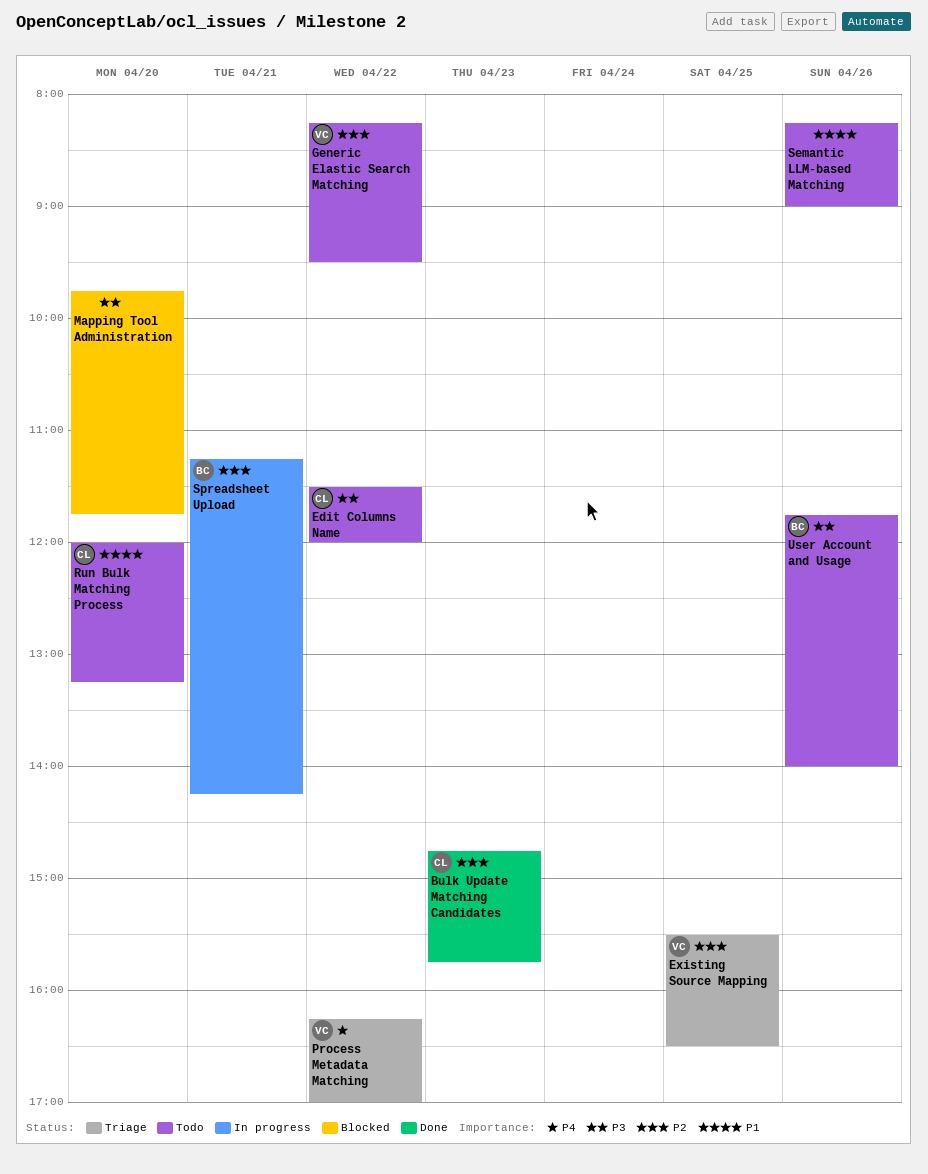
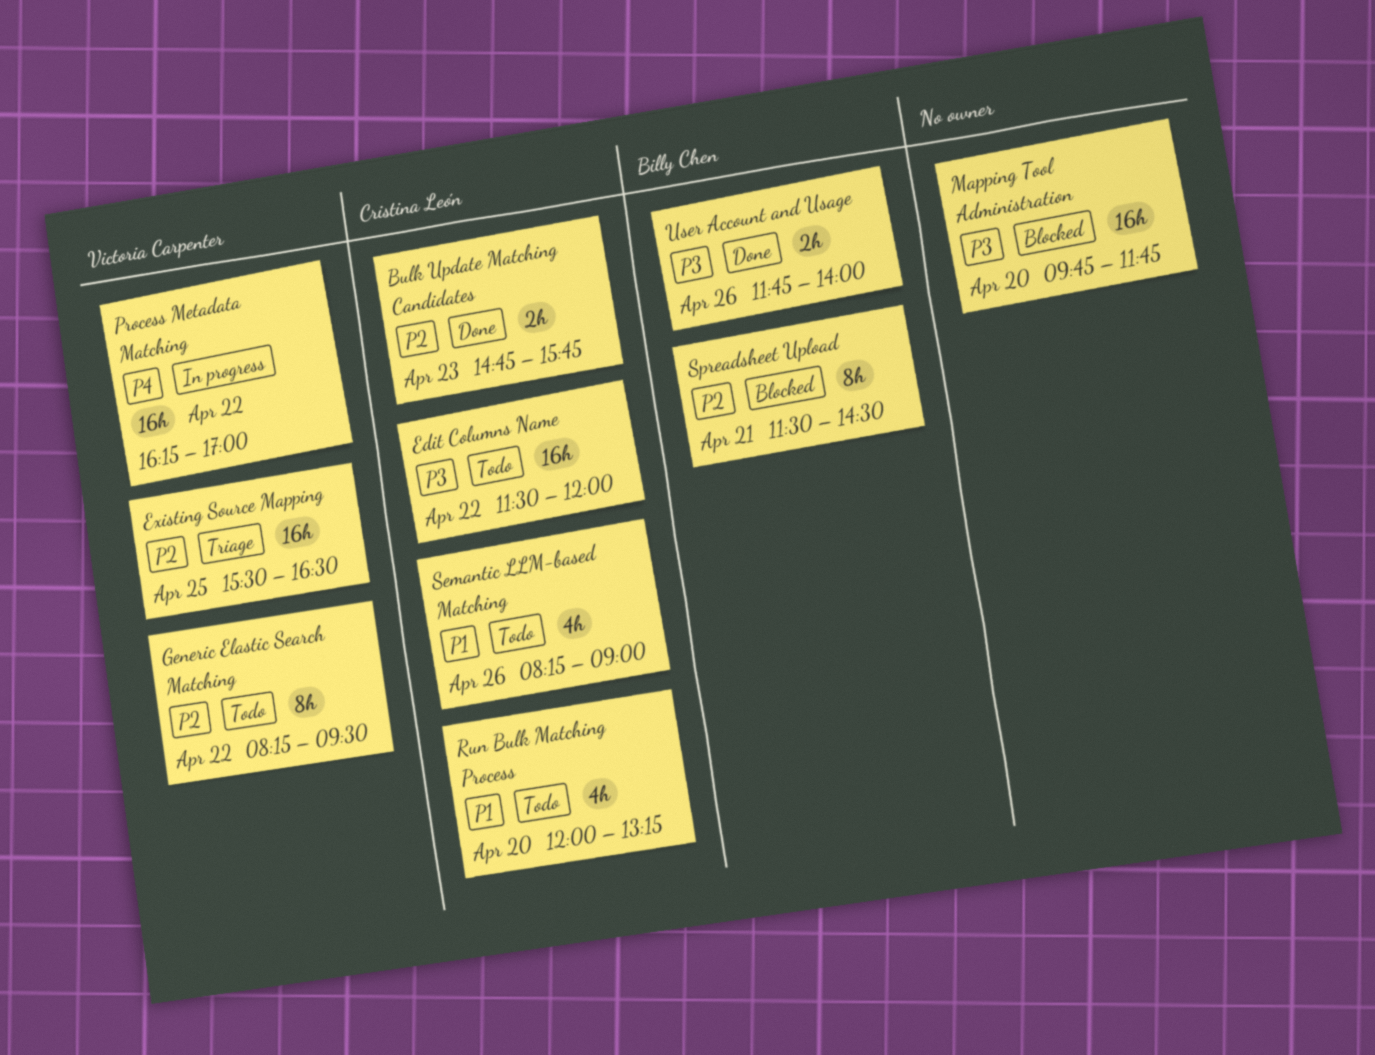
Process Metadata Matching, status: Triage -> In progress
Semantic LLM-based Matching, owner: none -> Cristina León
Spreadsheet Upload, status: In progress -> Blocked
Spreadsheet Upload, begins: 11:15 -> 11:30
Spreadsheet Upload, ends: 14:15 -> 14:30
User Account and Usage, status: Todo -> Done

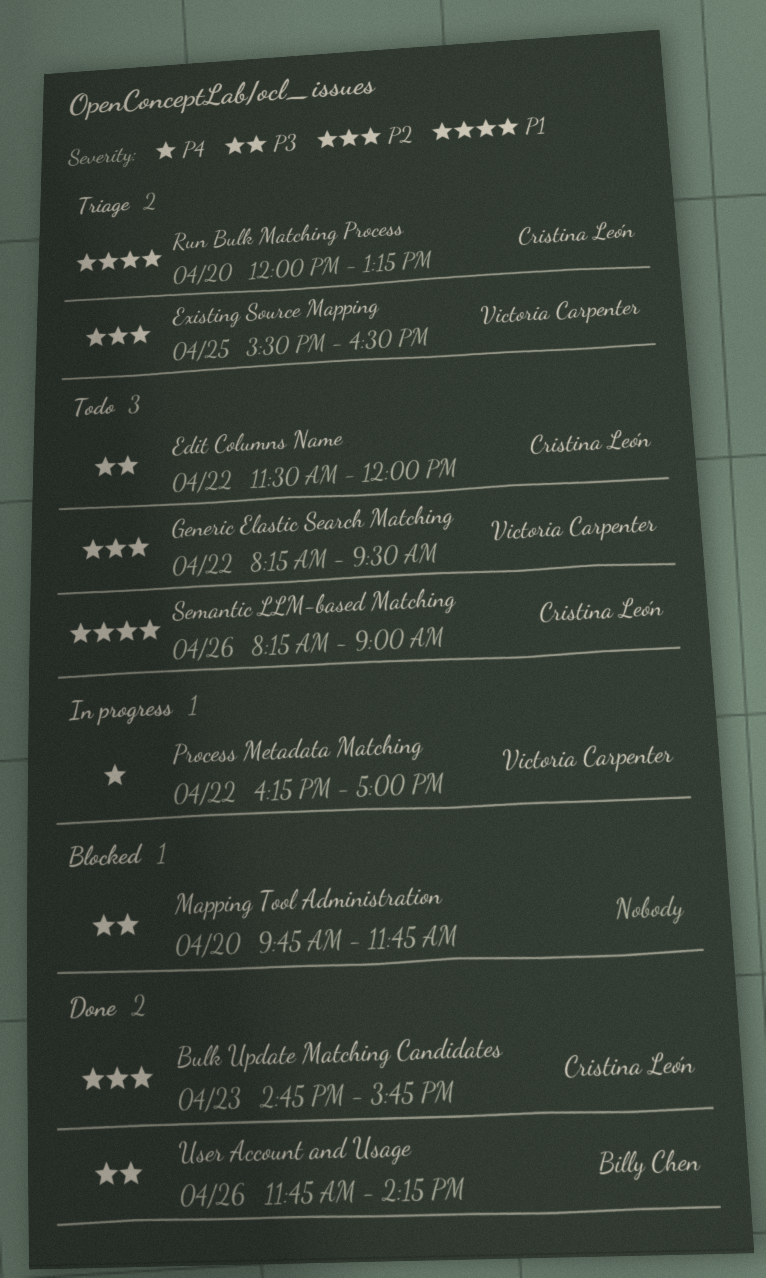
Run Bulk Matching Process, status: Todo -> Triage
Spreadsheet Upload: present -> none
User Account and Usage, ends: 14:00 -> 14:15

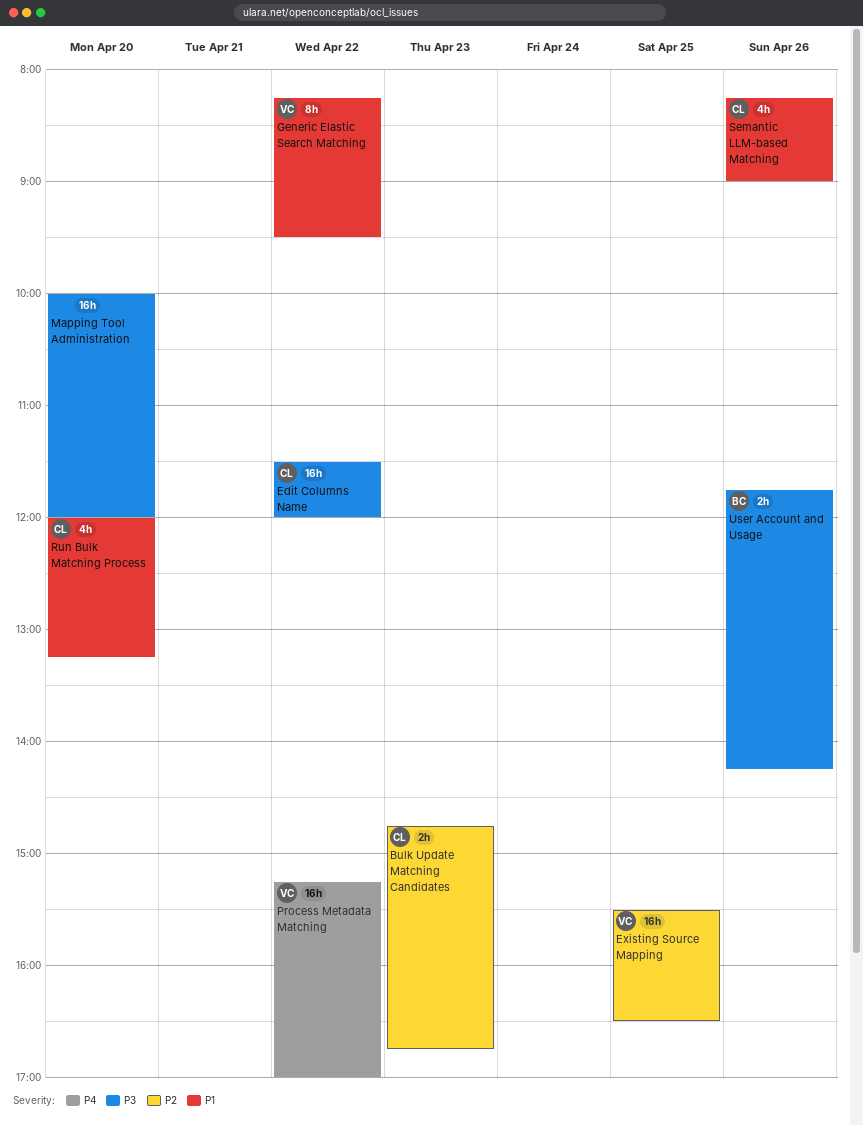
Bulk Update Matching Candidates, ends: 15:45 -> 16:45
Generic Elastic Search Matching, priority: P2 -> P1
Mapping Tool Administration, begins: 09:45 -> 10:00
Mapping Tool Administration, ends: 11:45 -> 12:00
Process Metadata Matching, begins: 16:15 -> 15:15

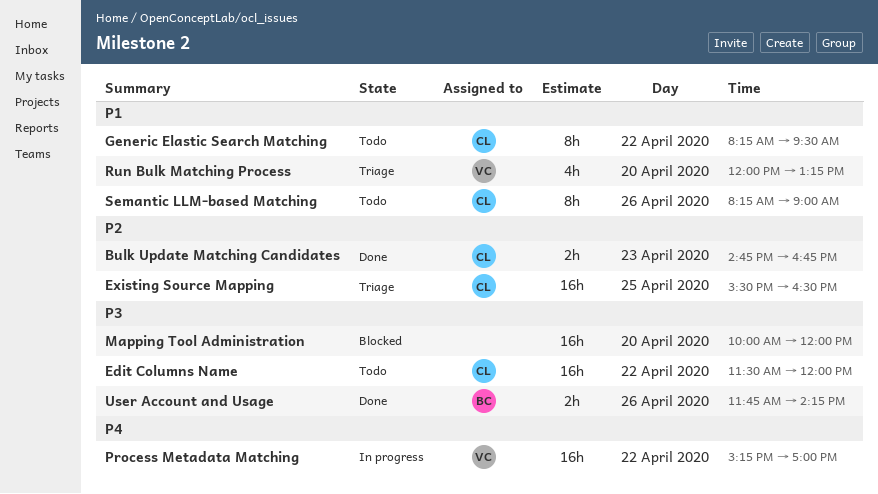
Existing Source Mapping, owner: VC -> CL
Generic Elastic Search Matching, owner: VC -> CL
Run Bulk Matching Process, owner: CL -> VC
Semantic LLM-based Matching, estimate: 4h -> 8h

